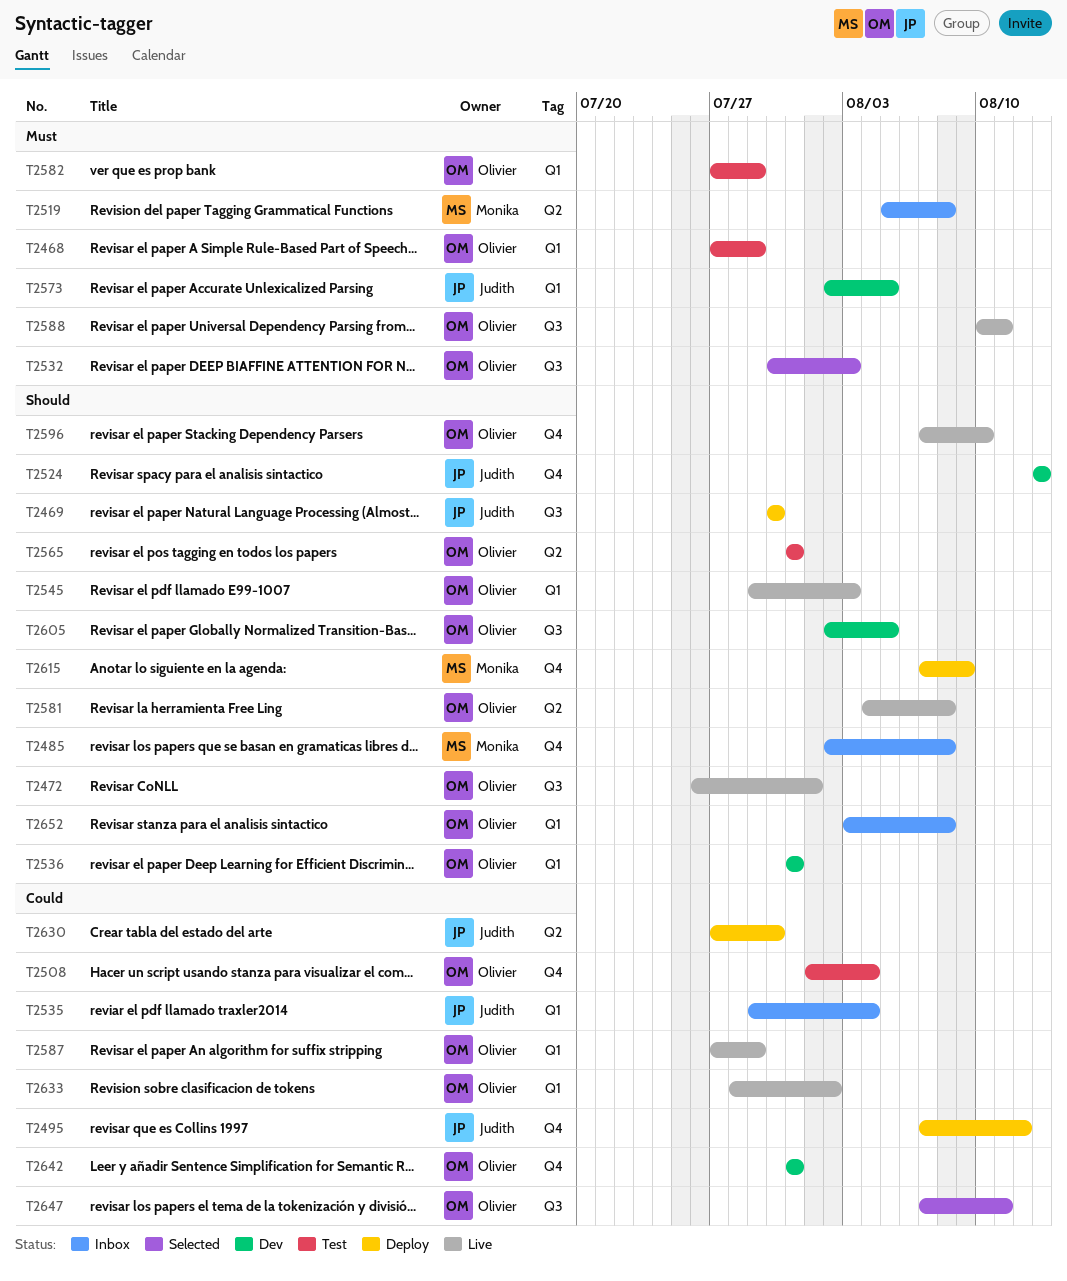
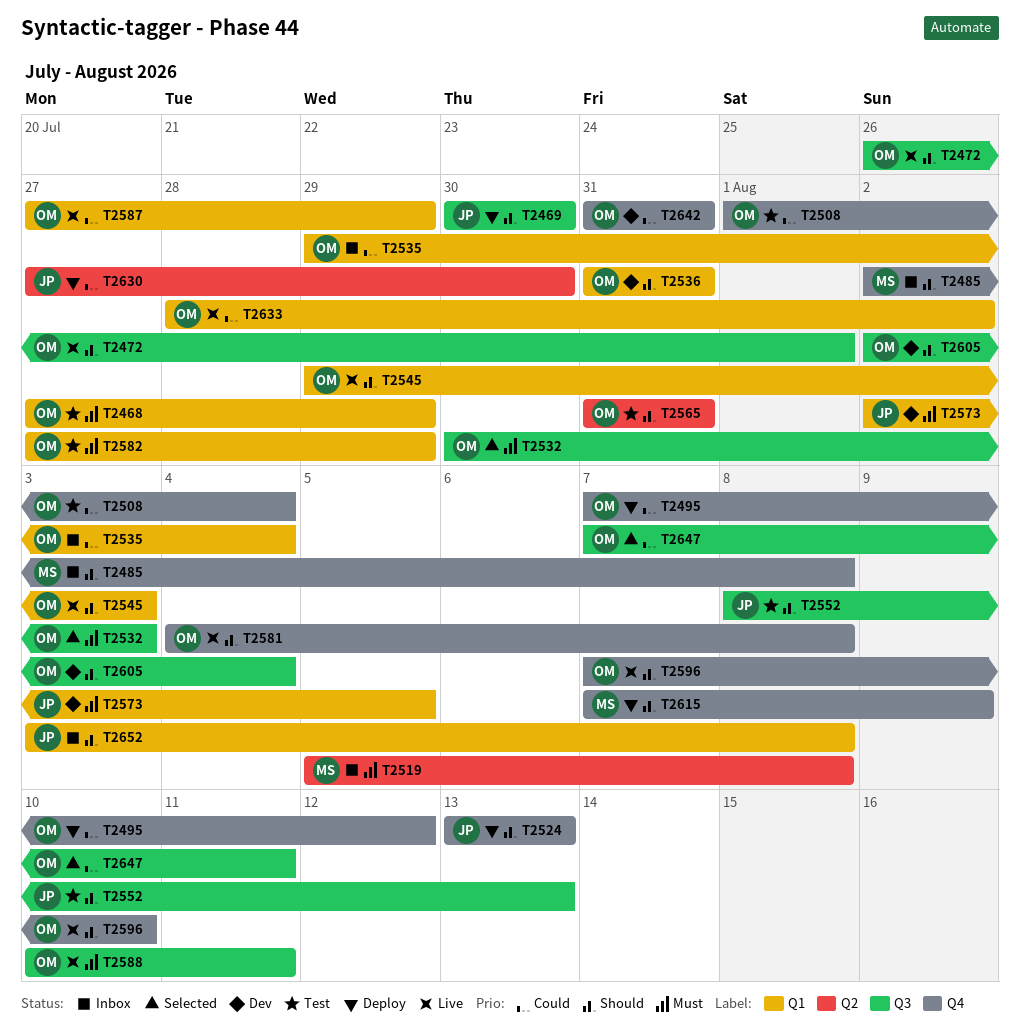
T2495, owner: Judith -> Olivier
T2524, status: Dev -> Deploy
T2535, owner: Judith -> Olivier
T2552: none -> present
T2581, label: Q2 -> Q4
T2605, due: Aug 5 -> Aug 4
T2652, owner: Olivier -> Judith

